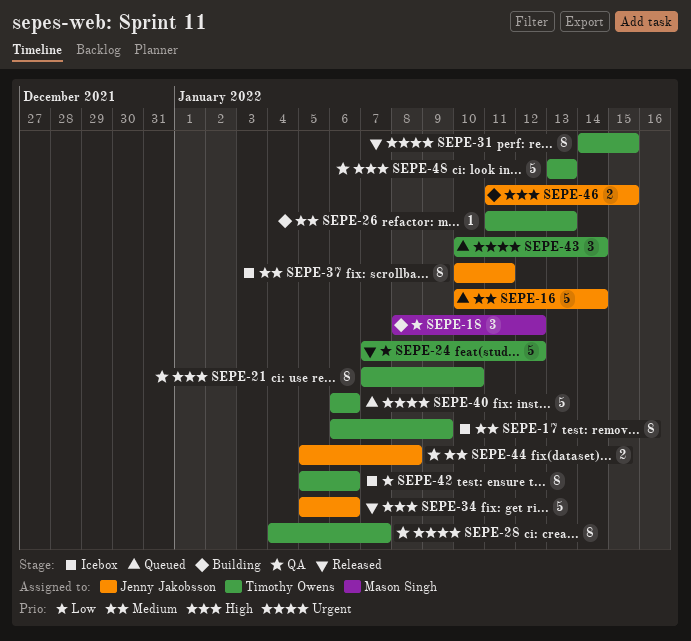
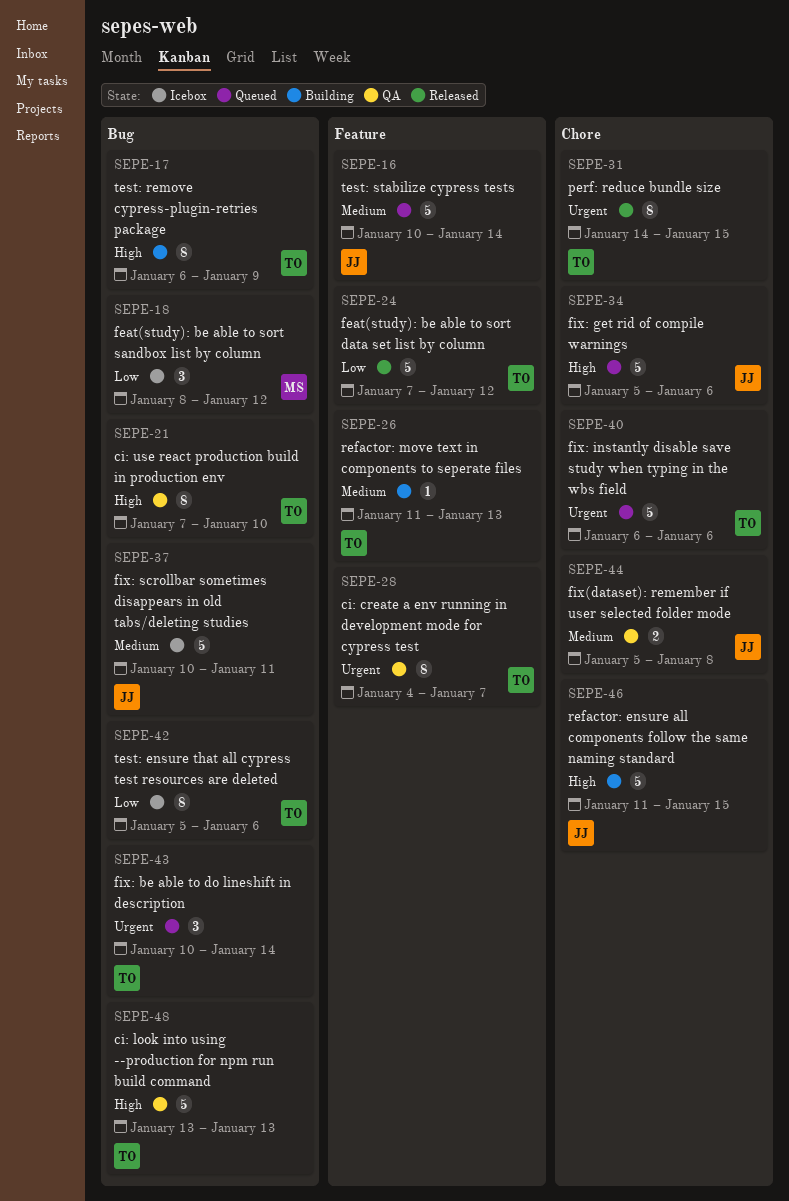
SEPE-17, status: Icebox -> Building
SEPE-17, priority: Medium -> High
SEPE-18, status: Building -> Icebox
SEPE-34, status: Released -> Queued
SEPE-37, estimate: 8 -> 5
SEPE-46, estimate: 2 -> 5

